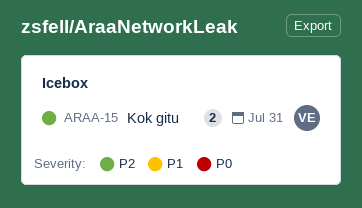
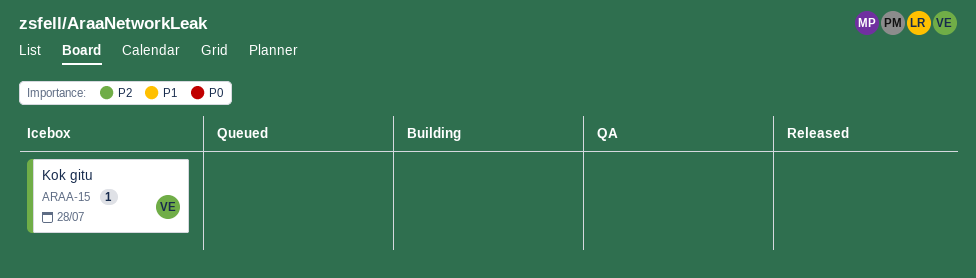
ARAA-15, estimate: 2 -> 1
ARAA-15, due: Jul 31 -> Jul 28

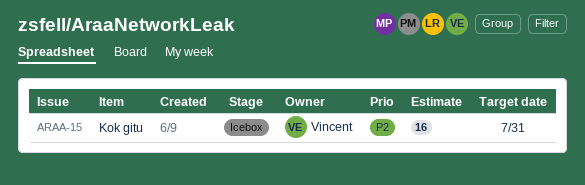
ARAA-15, estimate: 1 -> 16
ARAA-15, due: Jul 28 -> Jul 31

